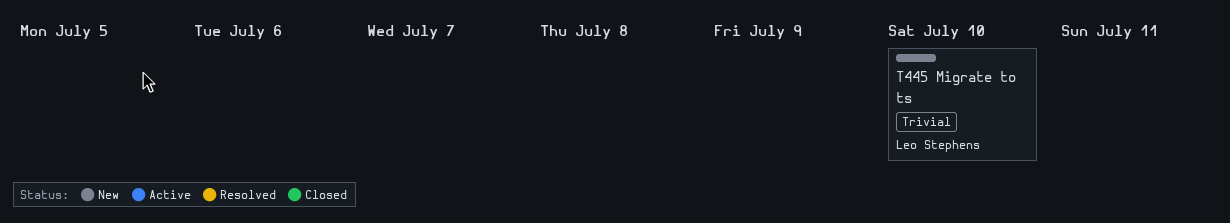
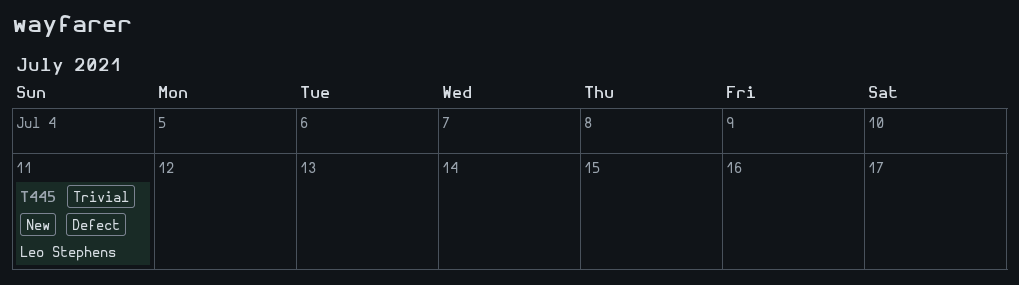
T445, due: Jul 10 -> Jul 11

